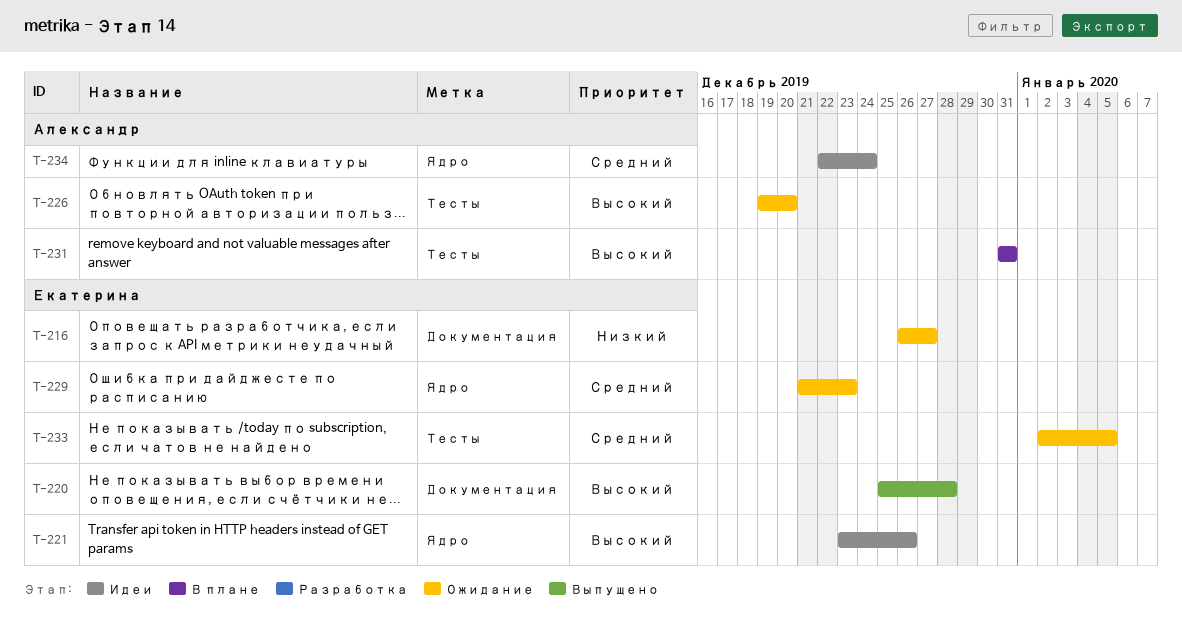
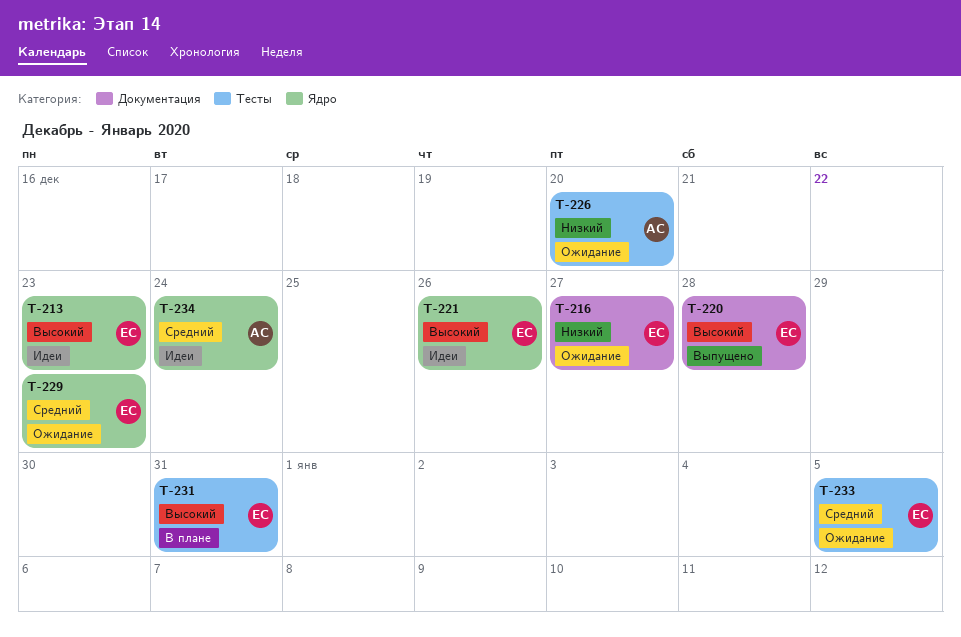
T-213: none -> present
T-226, priority: Высокий -> Низкий
T-231, owner: Александр -> Екатерина

